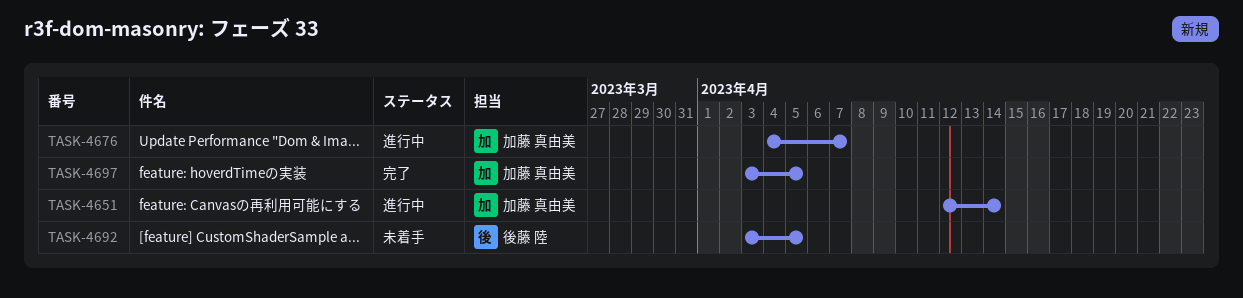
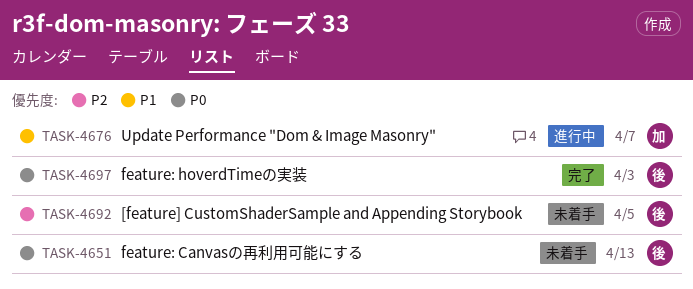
TASK-4651, status: 進行中 -> 未着手
TASK-4651, owner: 加藤 真由美 -> 後藤 陸
TASK-4651, due: Apr 14 -> Apr 13
TASK-4697, owner: 加藤 真由美 -> 後藤 陸
TASK-4697, due: Apr 5 -> Apr 3

